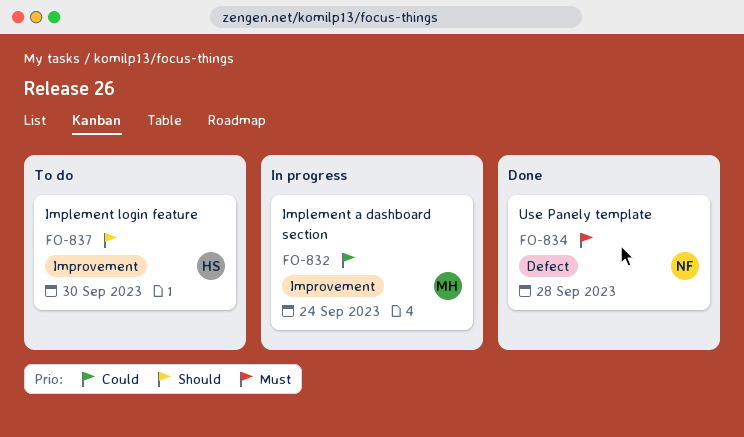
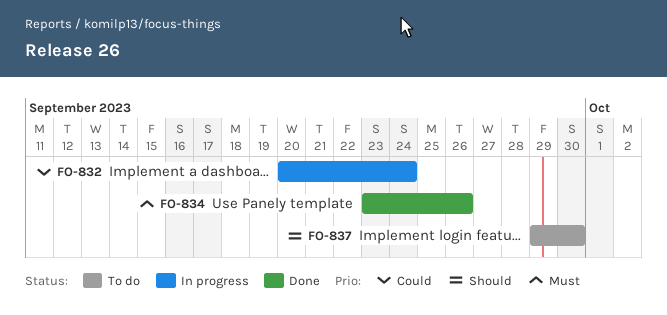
FO-834, due: Sep 28 -> Sep 26

